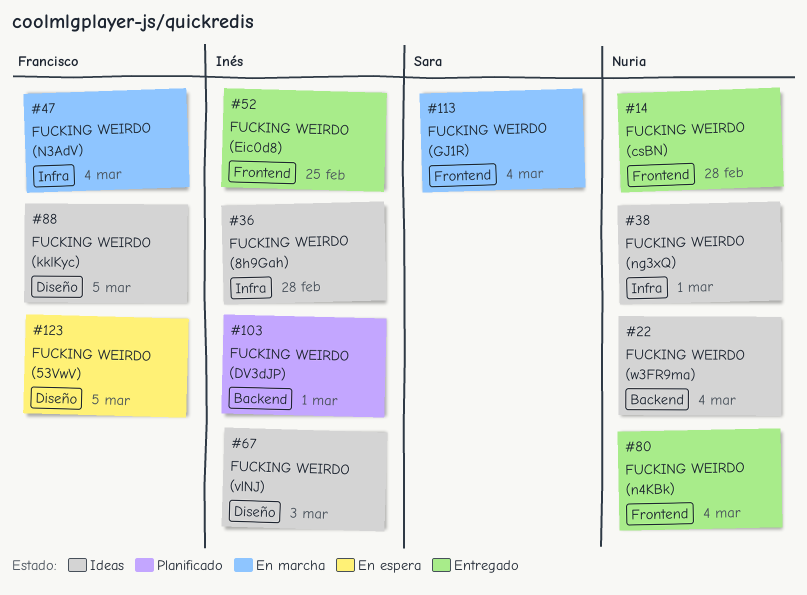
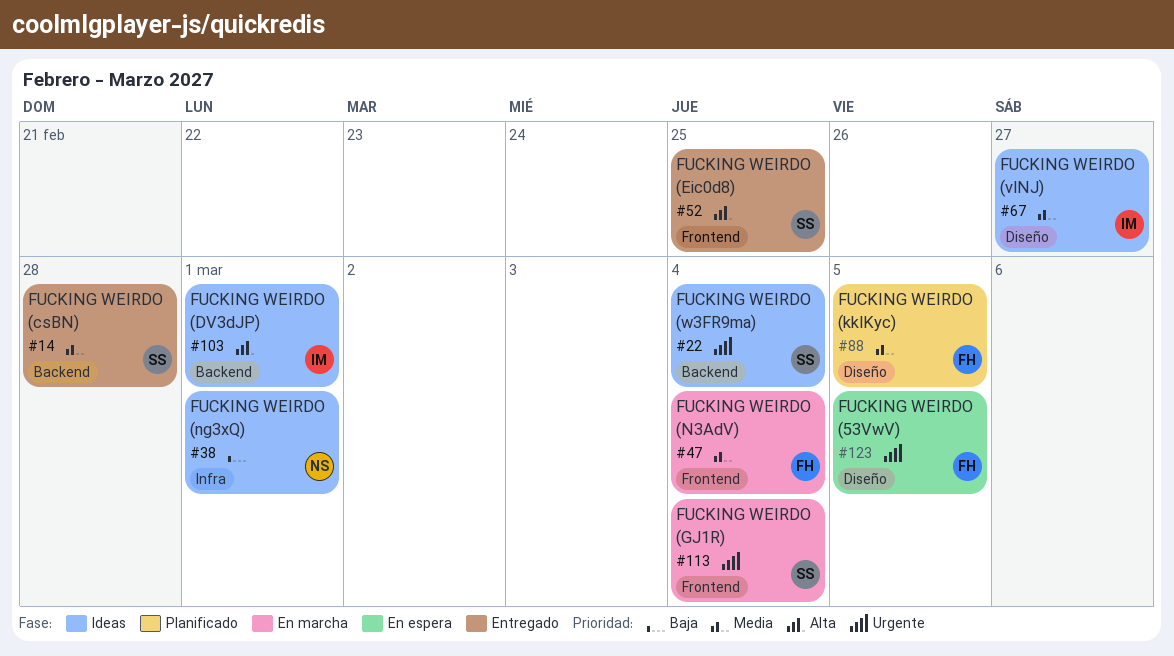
#14, owner: Nuria -> Sara
#14, label: Frontend -> Backend
#22, owner: Nuria -> Sara
#36: present -> none
#47, label: Infra -> Frontend
#52, owner: Inés -> Sara
#67, due: Mar 3 -> Feb 27
#80: present -> none
#88, status: Ideas -> Planificado
#103, status: Planificado -> Ideas

